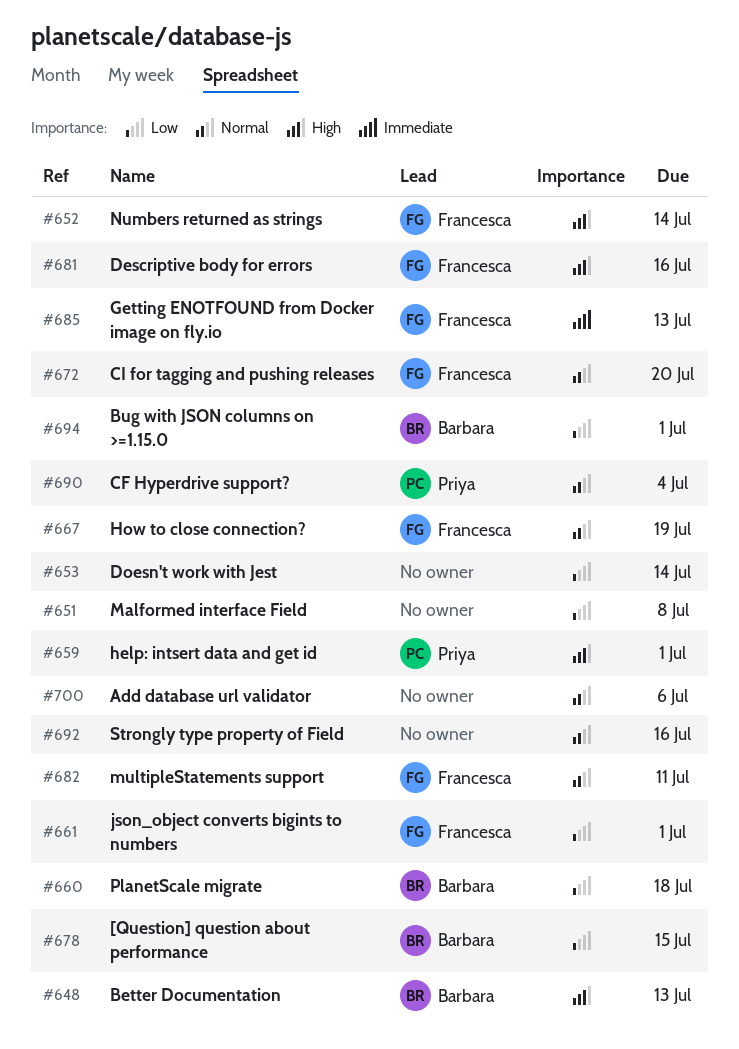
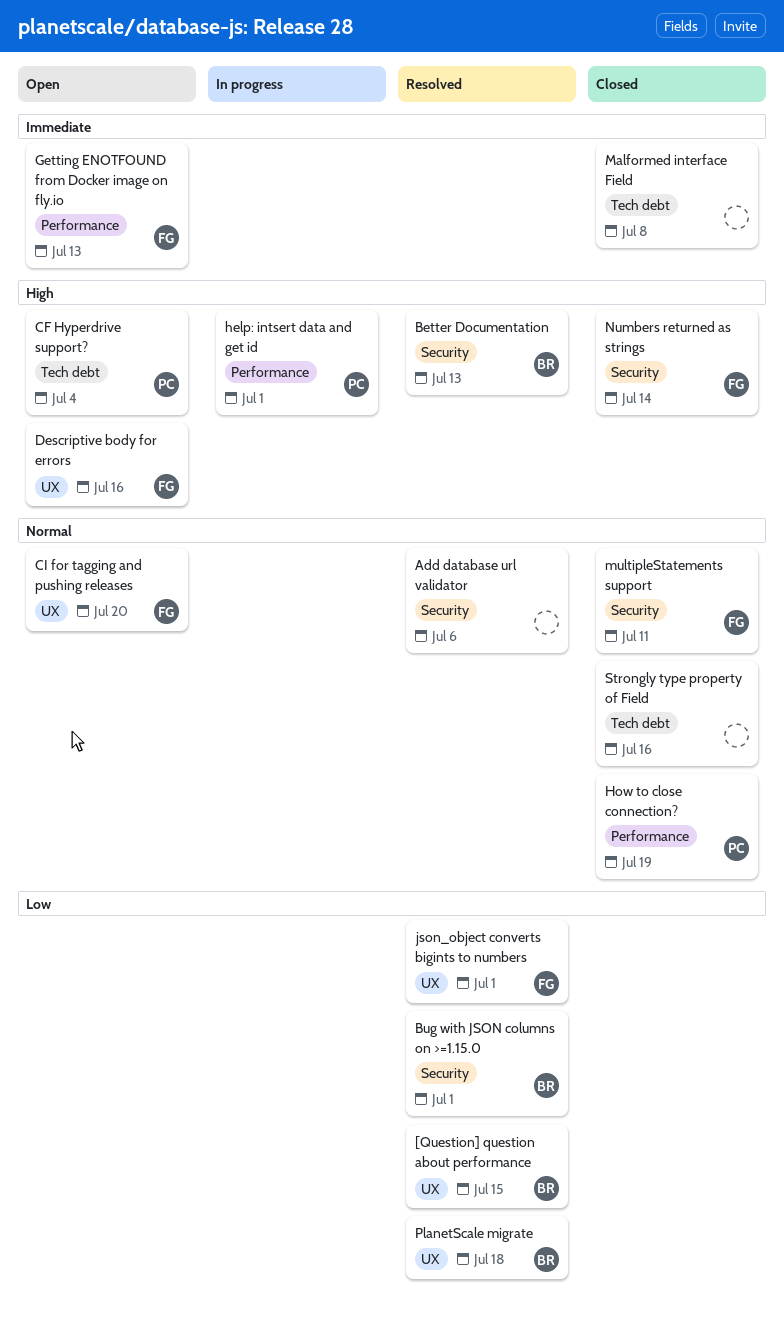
CF Hyperdrive support?, priority: Normal -> High
Doesn't work with Jest: present -> none
How to close connection?, owner: Francesca -> Priya
Malformed interface Field, priority: Low -> Immediate

